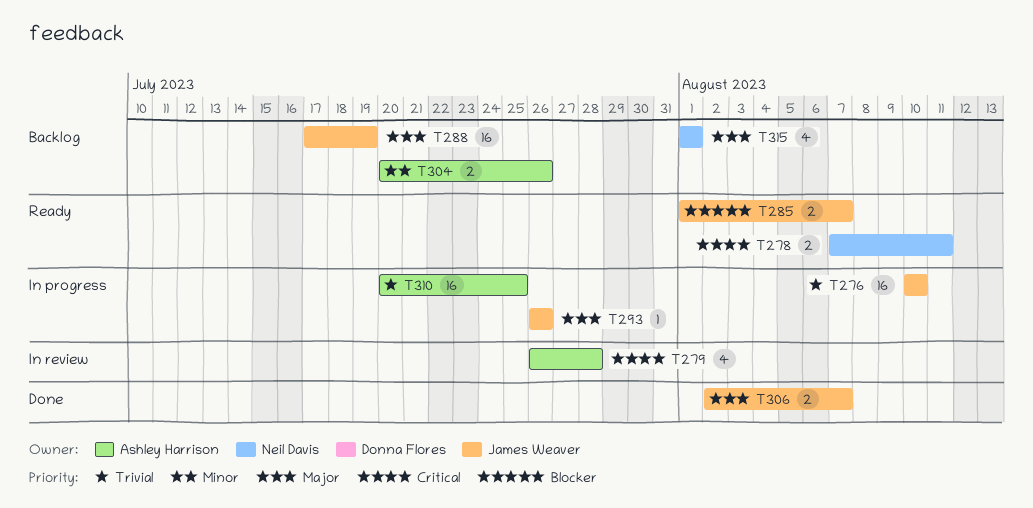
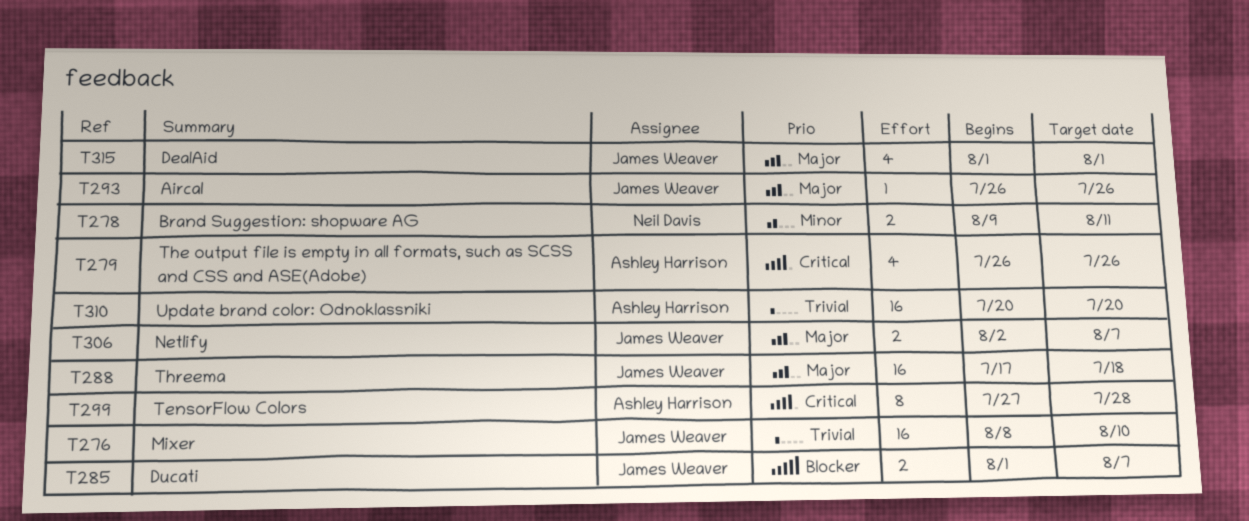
T276, start: Aug 10 -> Aug 8
T278, priority: Critical -> Minor
T278, start: Aug 7 -> Aug 9
T279, due: Jul 28 -> Jul 26
T288, due: Jul 19 -> Jul 18
T299: none -> present
T304: present -> none
T310, due: Jul 25 -> Jul 20
T315, owner: Neil Davis -> James Weaver

